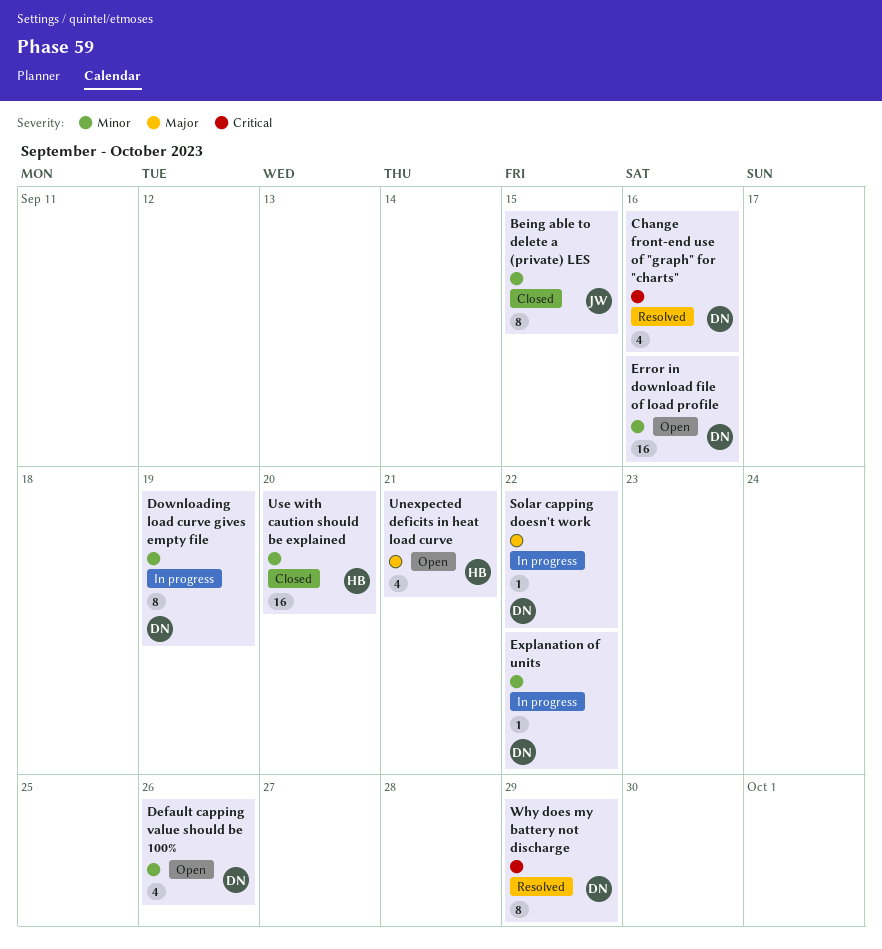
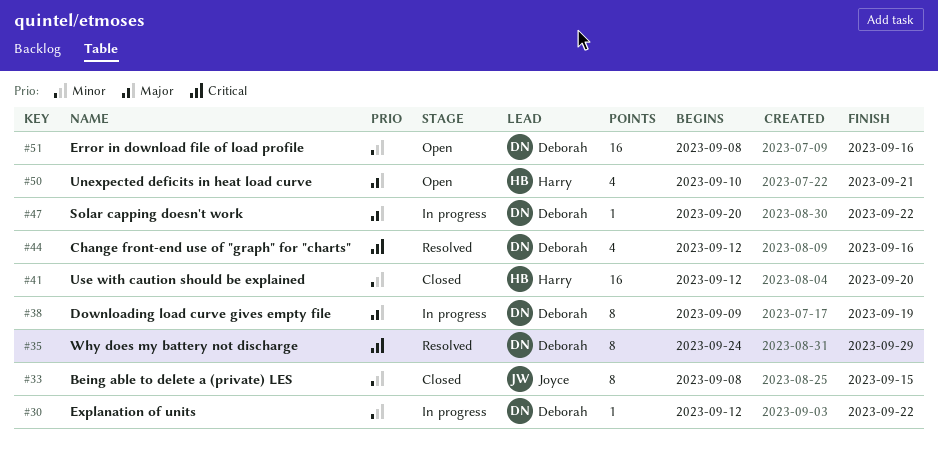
Default capping value should be 100%: present -> none
Downloading load curve gives empty file, priority: Minor -> Major

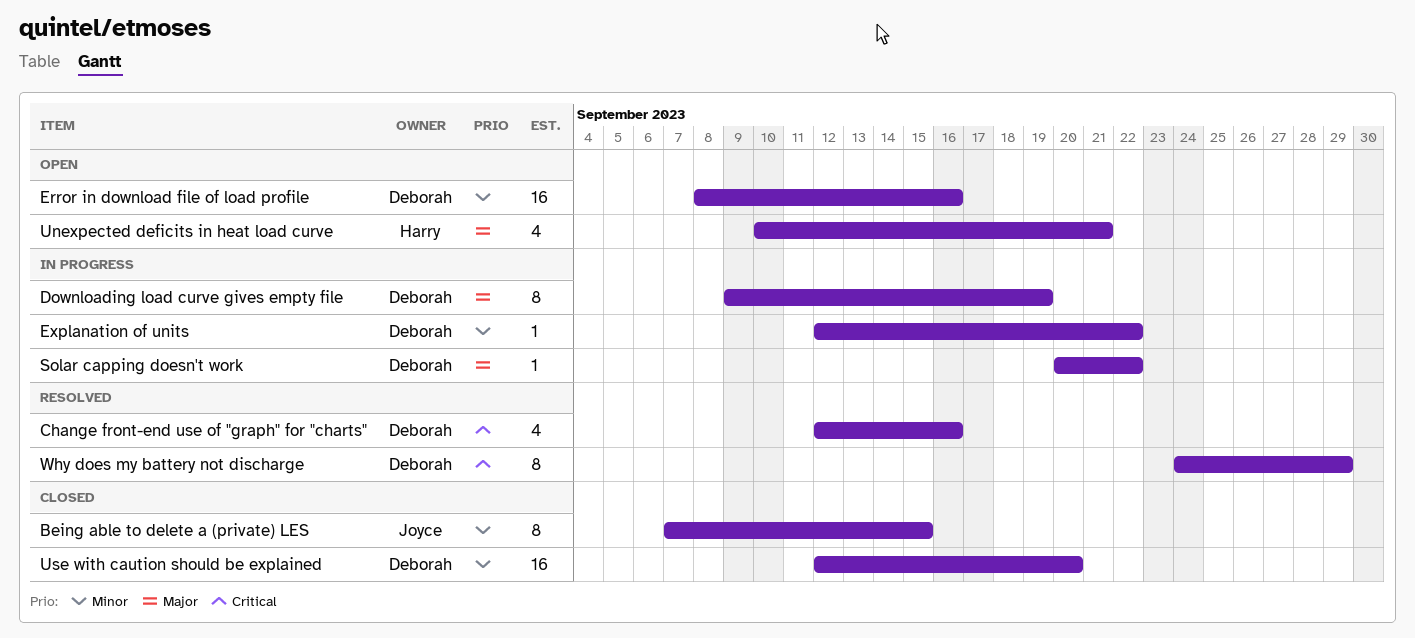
Being able to delete a (private) LES, start: Sep 8 -> Sep 7
Use with caution should be explained, owner: Harry -> Deborah

